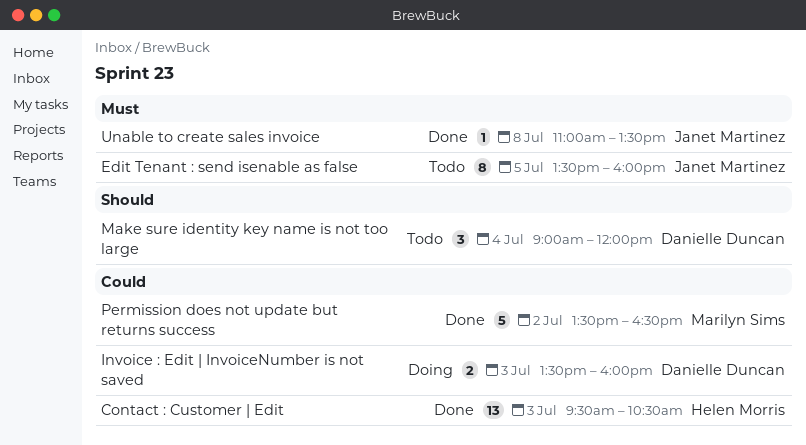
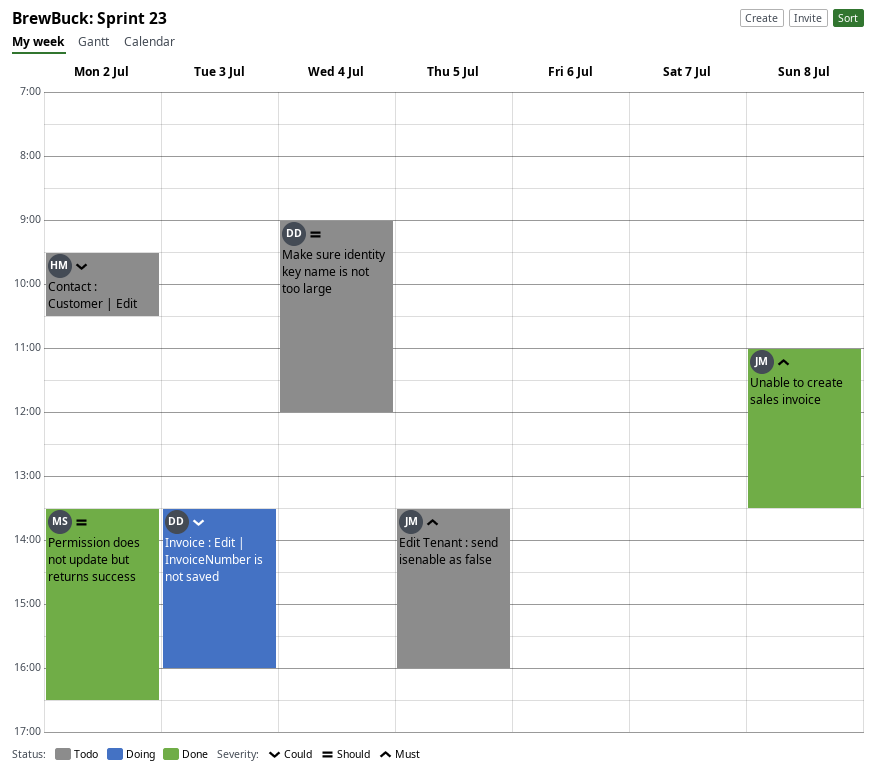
Contact : Customer | Edit, status: Done -> Todo
Contact : Customer | Edit, day: Jul 3 -> Jul 2
Permission does not update but returns success, priority: Could -> Should

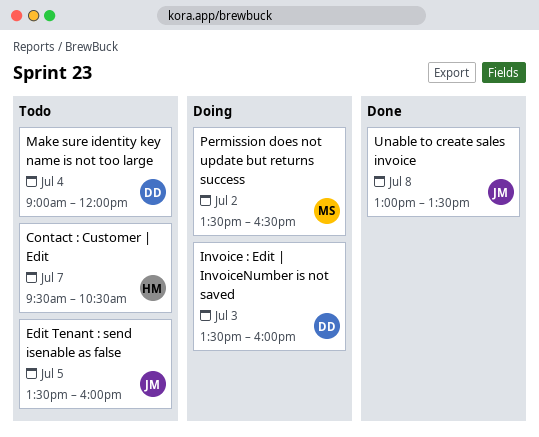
Contact : Customer | Edit, day: Jul 2 -> Jul 7
Permission does not update but returns success, status: Done -> Doing
Unable to create sales invoice, begins: 11:00 -> 13:00

